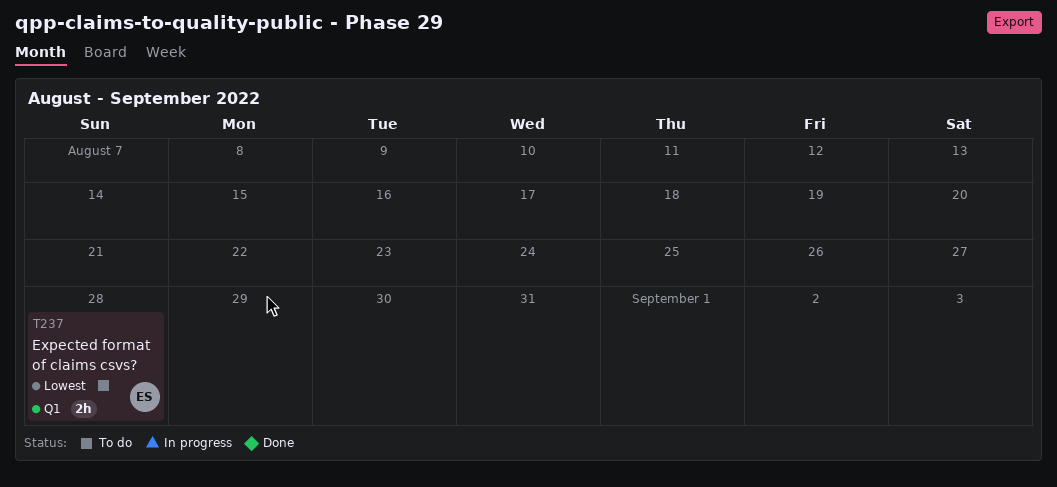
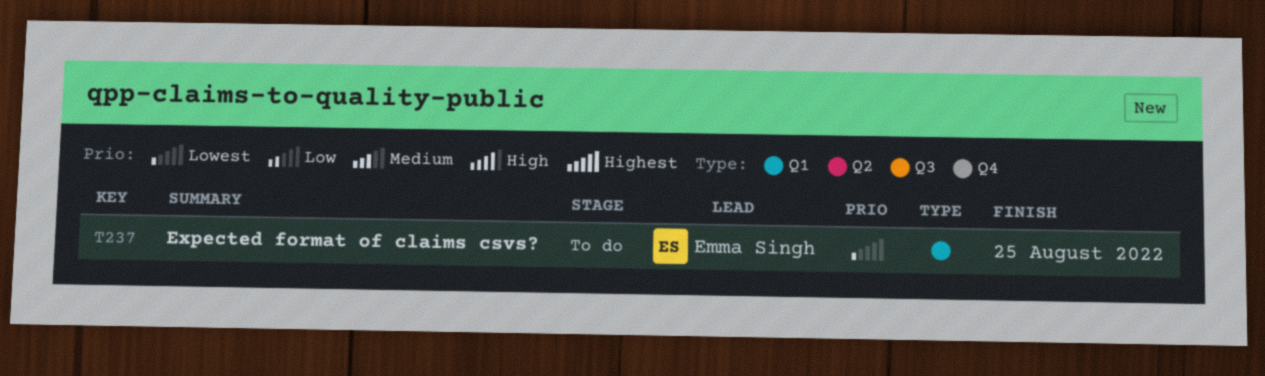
T237, due: Aug 28 -> Aug 25

